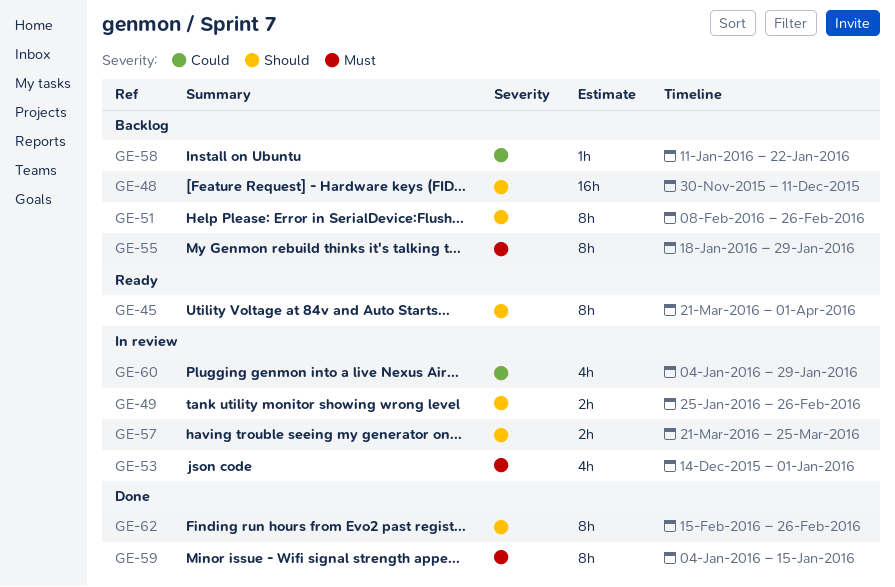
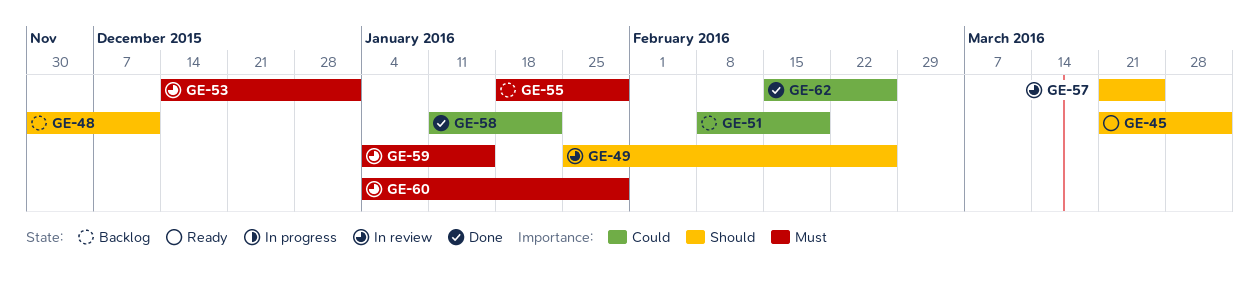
GE-51, priority: Should -> Could
GE-51, due: Feb 26 -> Feb 19
GE-58, status: Backlog -> Done
GE-59, status: Done -> In review
GE-60, priority: Could -> Must
GE-62, priority: Should -> Could

